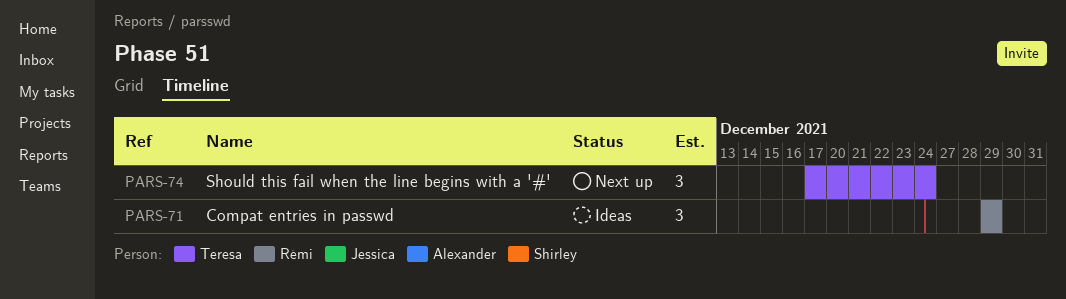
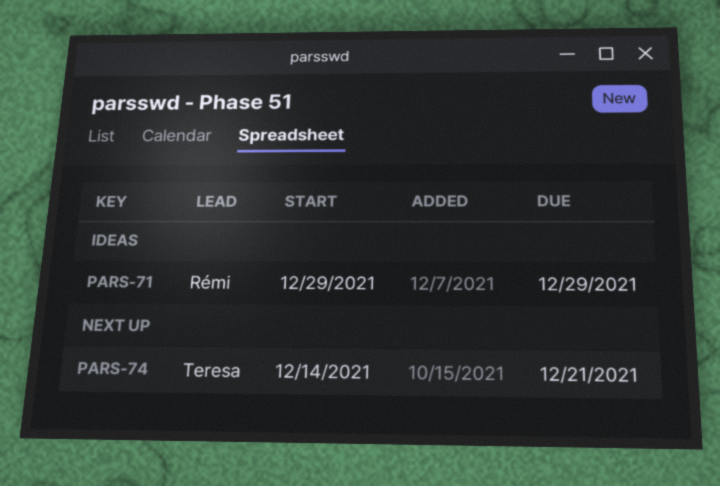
PARS-74, start: Dec 17 -> Dec 14
PARS-74, due: Dec 24 -> Dec 21

